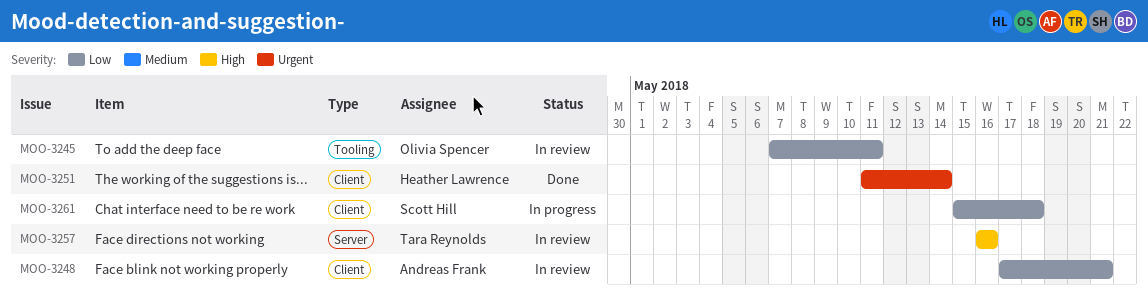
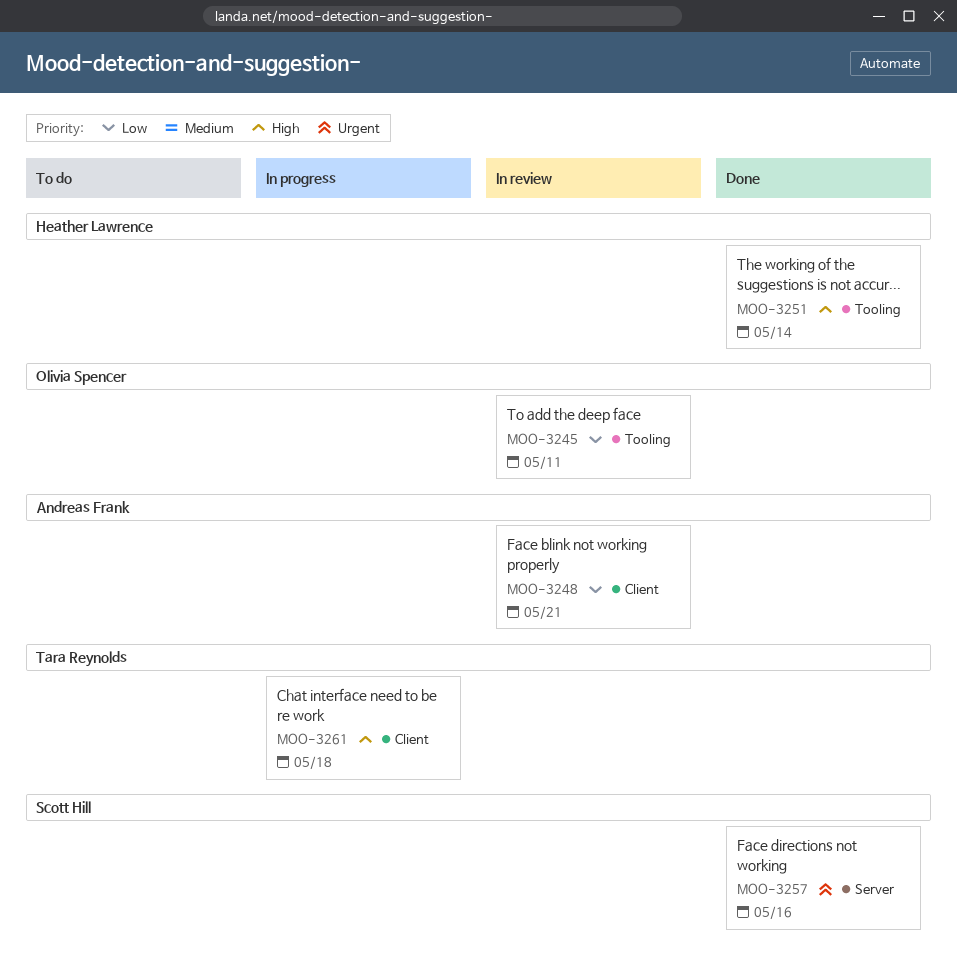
MOO-3251, priority: Urgent -> High
MOO-3251, label: Client -> Tooling
MOO-3257, status: In review -> Done
MOO-3257, owner: Tara Reynolds -> Scott Hill
MOO-3257, priority: High -> Urgent
MOO-3261, owner: Scott Hill -> Tara Reynolds
MOO-3261, priority: Low -> High

